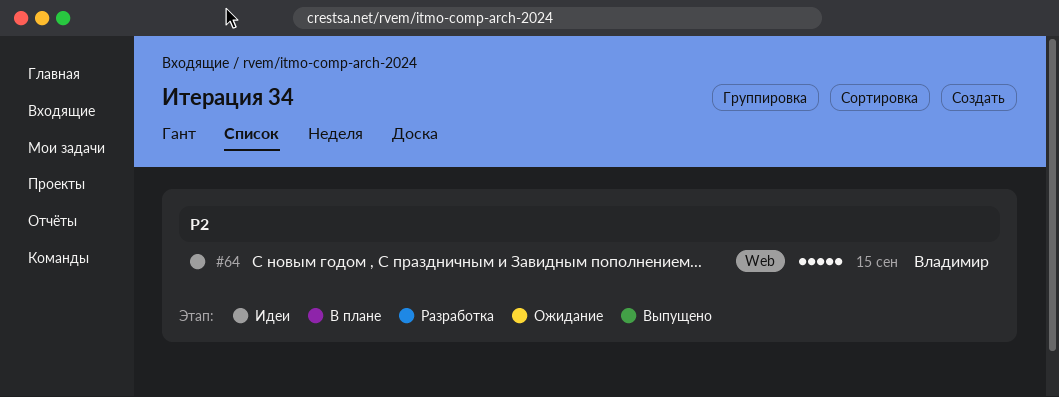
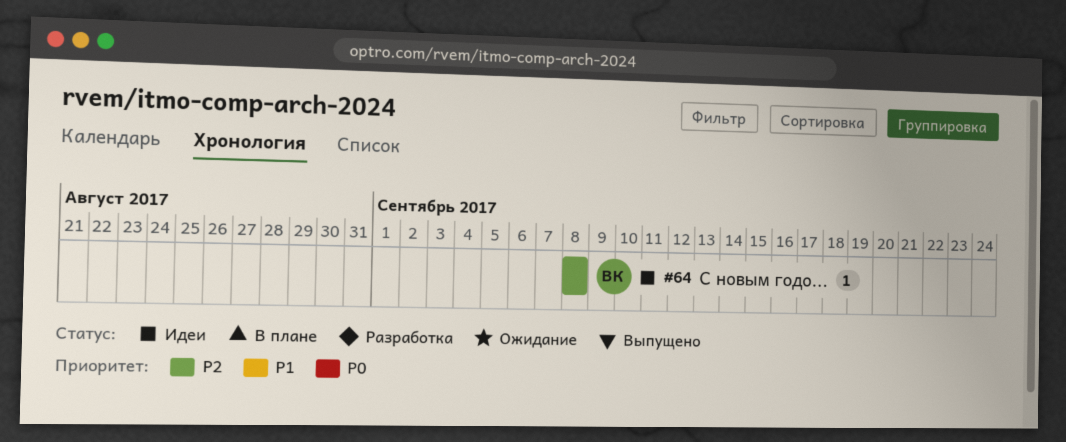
#64, estimate: 5 -> 1
#64, due: Sep 15 -> Sep 8

